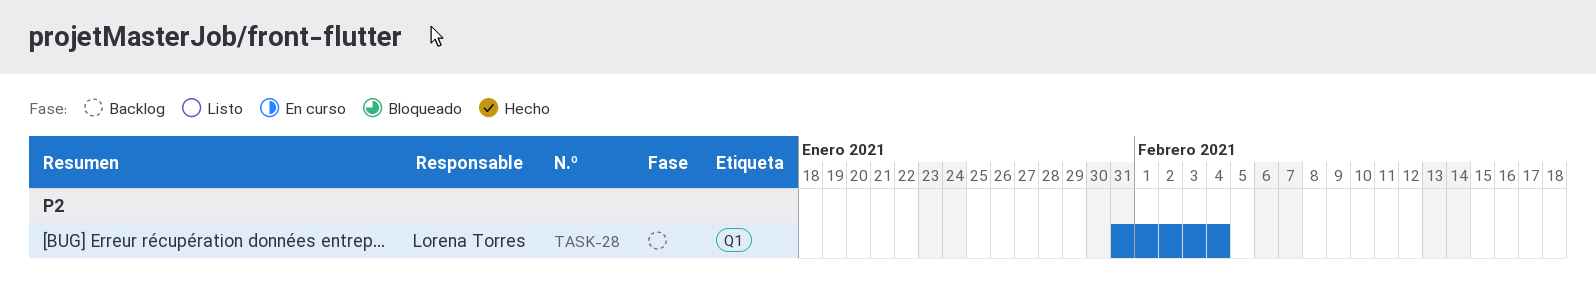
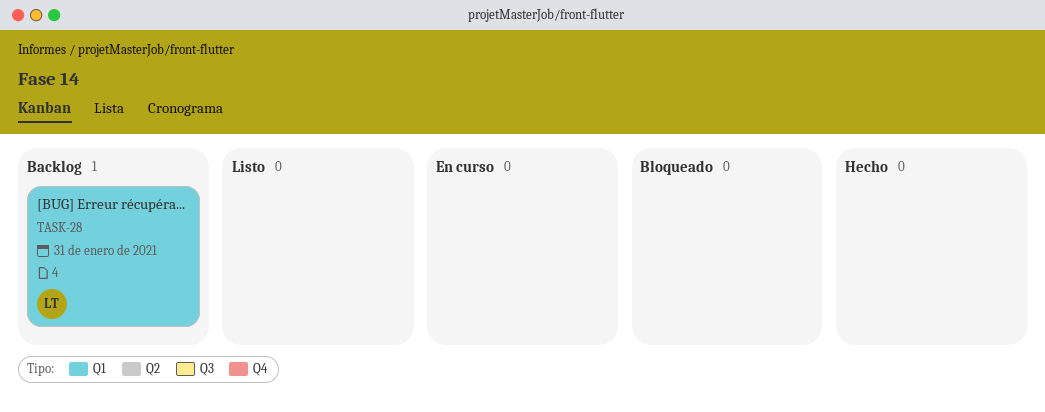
TASK-28, due: Feb 4 -> Jan 31

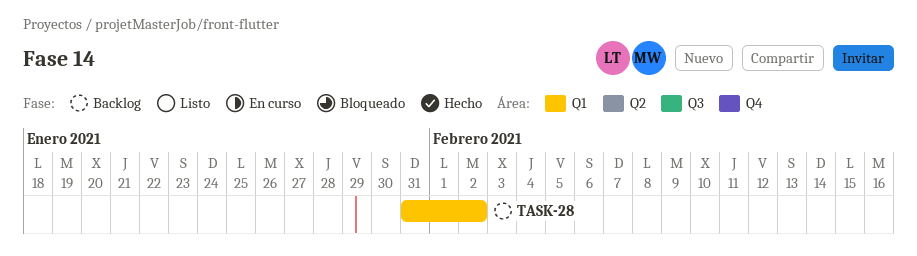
TASK-28, due: Jan 31 -> Feb 2

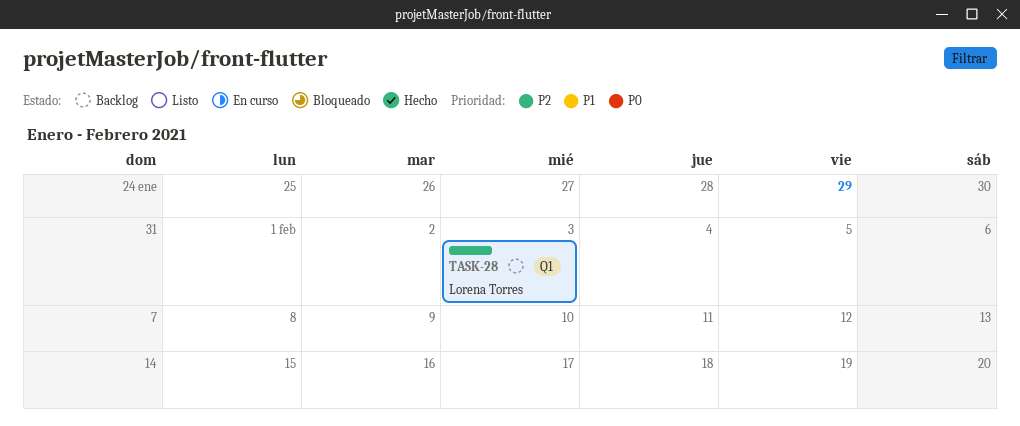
TASK-28, due: Feb 2 -> Feb 3

